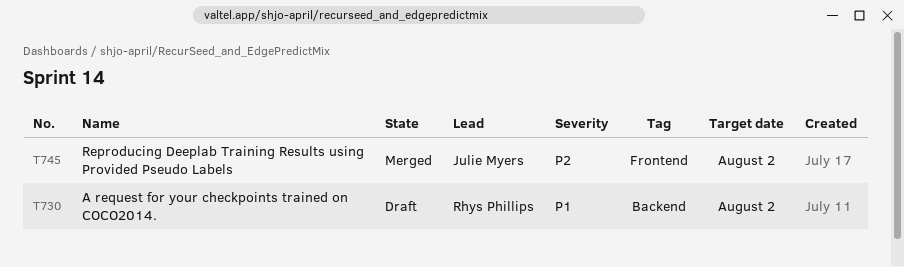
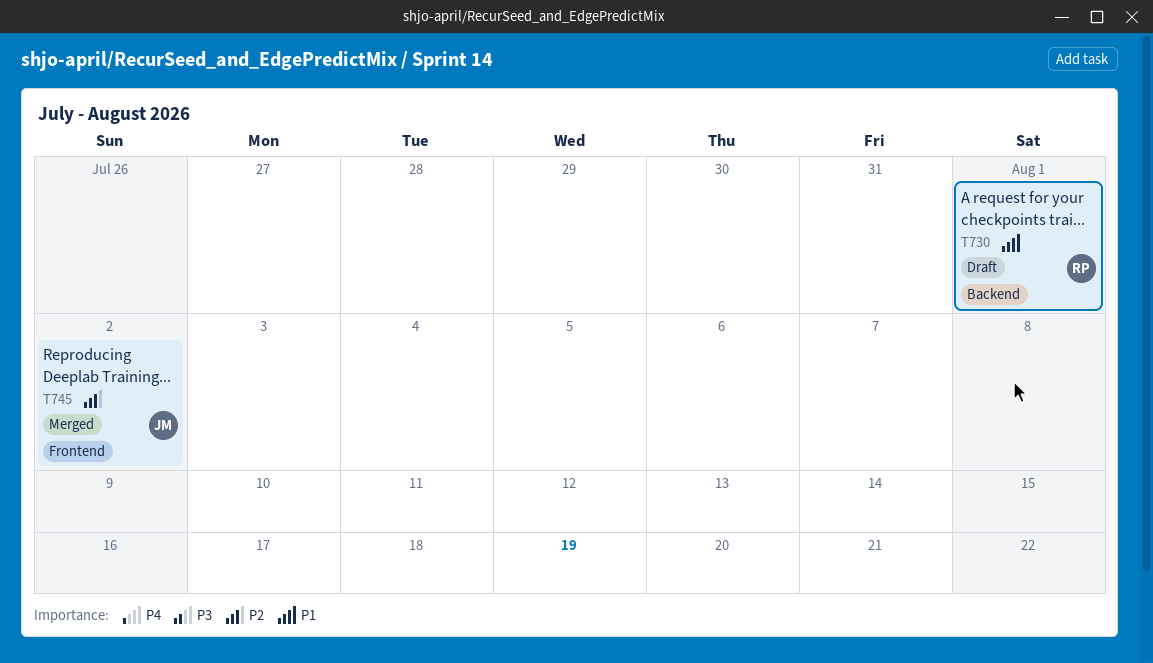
T730, due: Aug 2 -> Aug 1

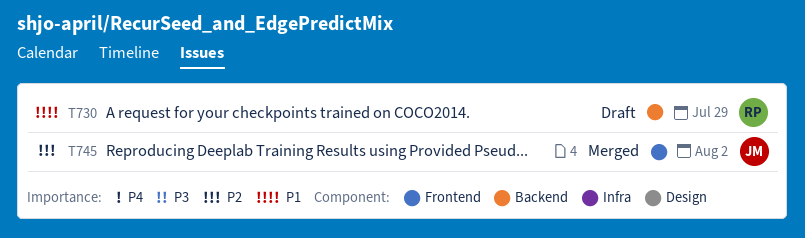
T730, due: Aug 1 -> Jul 29

